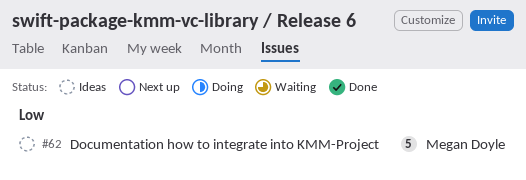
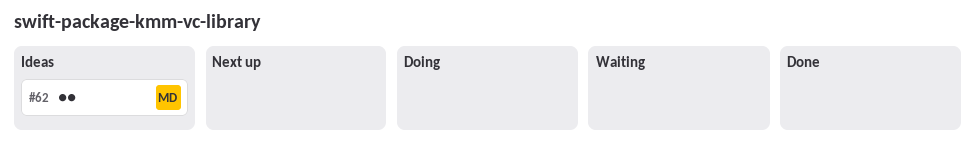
#62, estimate: 5 -> 2

